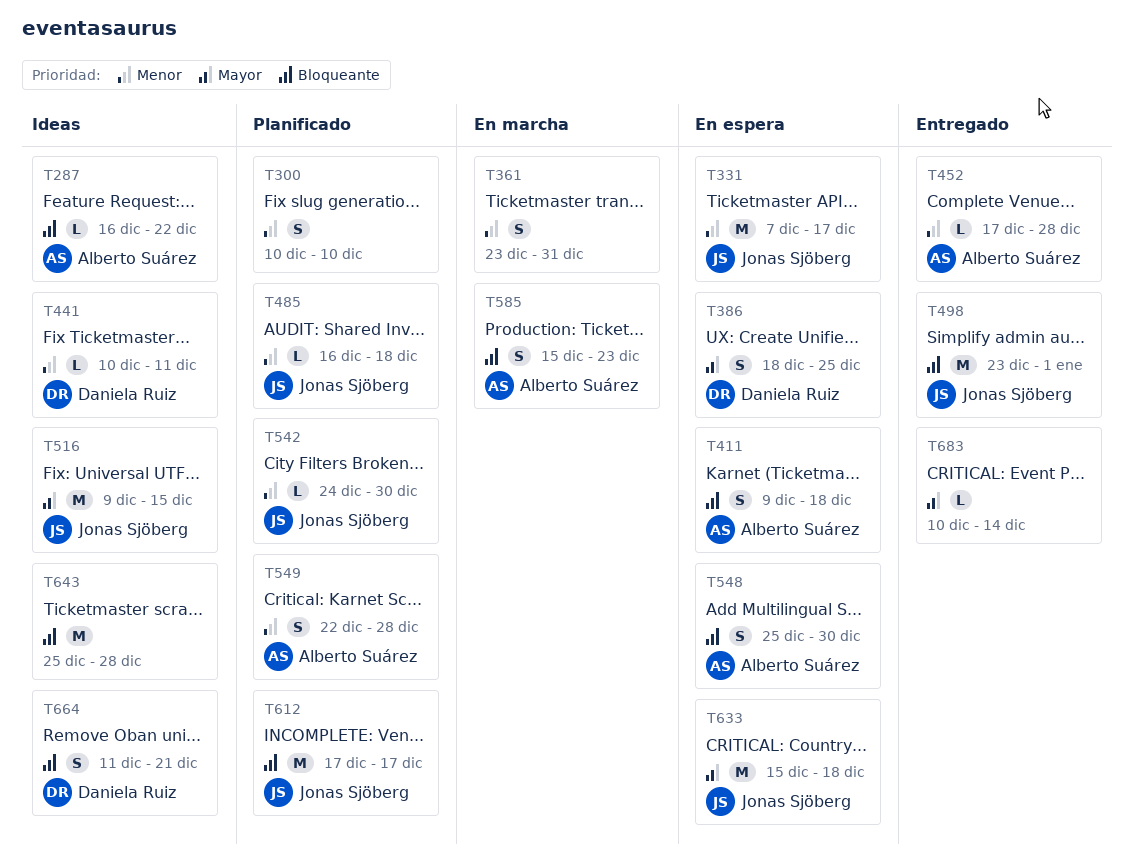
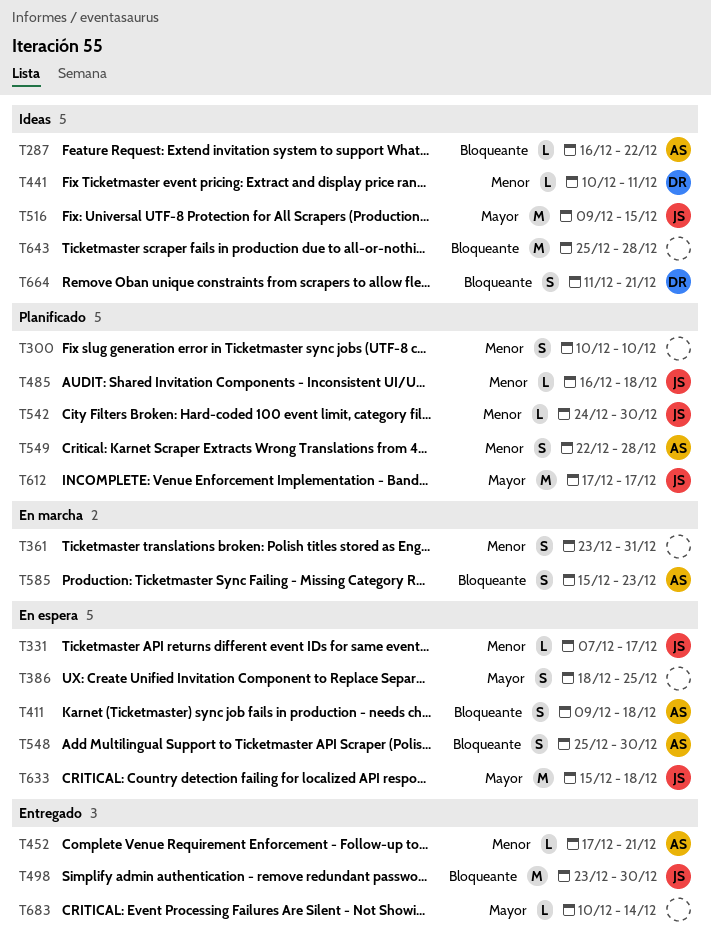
T331, estimate: M -> L
T386, owner: Daniela Ruiz -> none
T452, due: Dec 28 -> Dec 21
T498, due: Jan 1 -> Dec 30
T612, priority: Bloqueante -> Mayor

